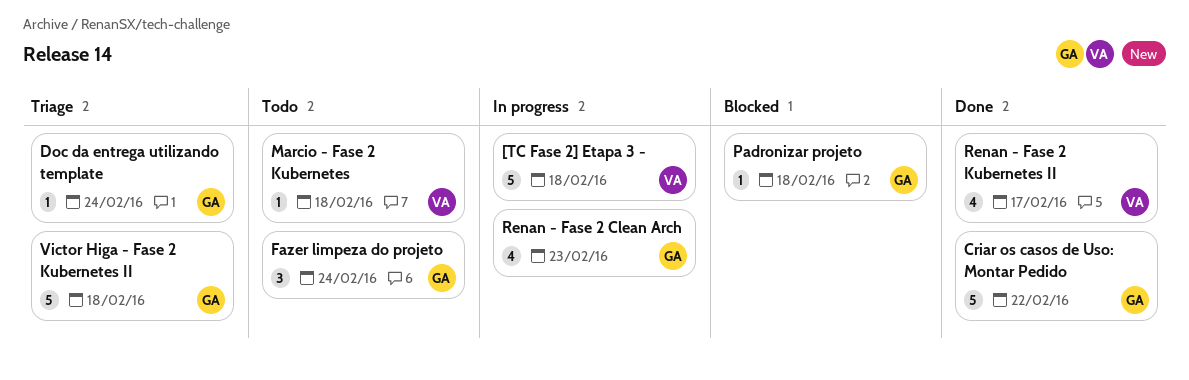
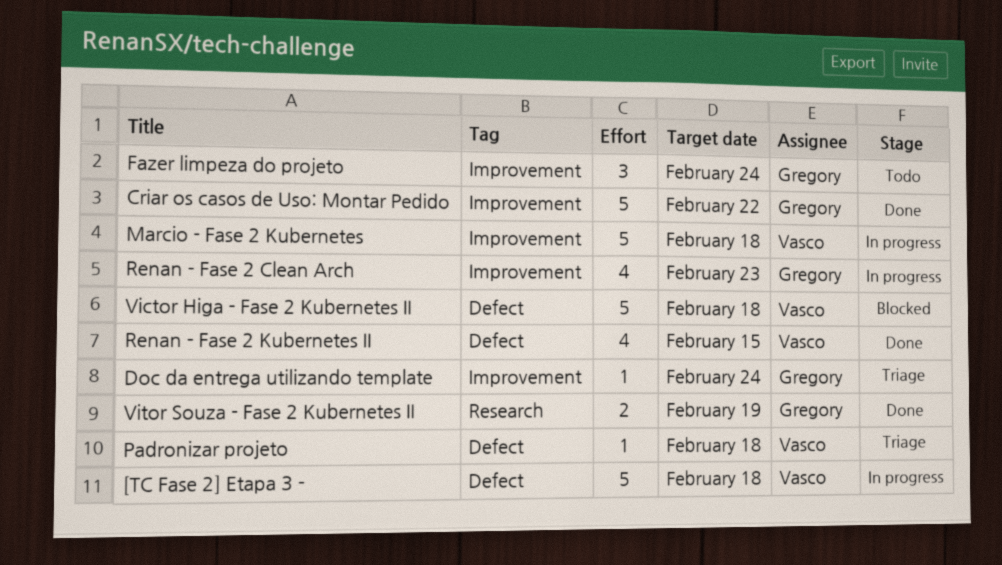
Marcio - Fase 2 Kubernetes, status: Todo -> In progress
Marcio - Fase 2 Kubernetes, estimate: 1 -> 5
Padronizar projeto, status: Blocked -> Triage
Padronizar projeto, owner: Gregory -> Vasco
Renan - Fase 2 Kubernetes II, due: Feb 17 -> Feb 15
Victor Higa - Fase 2 Kubernetes II, status: Triage -> Blocked
Victor Higa - Fase 2 Kubernetes II, owner: Gregory -> Vasco
Vitor Souza - Fase 2 Kubernetes II: none -> present

